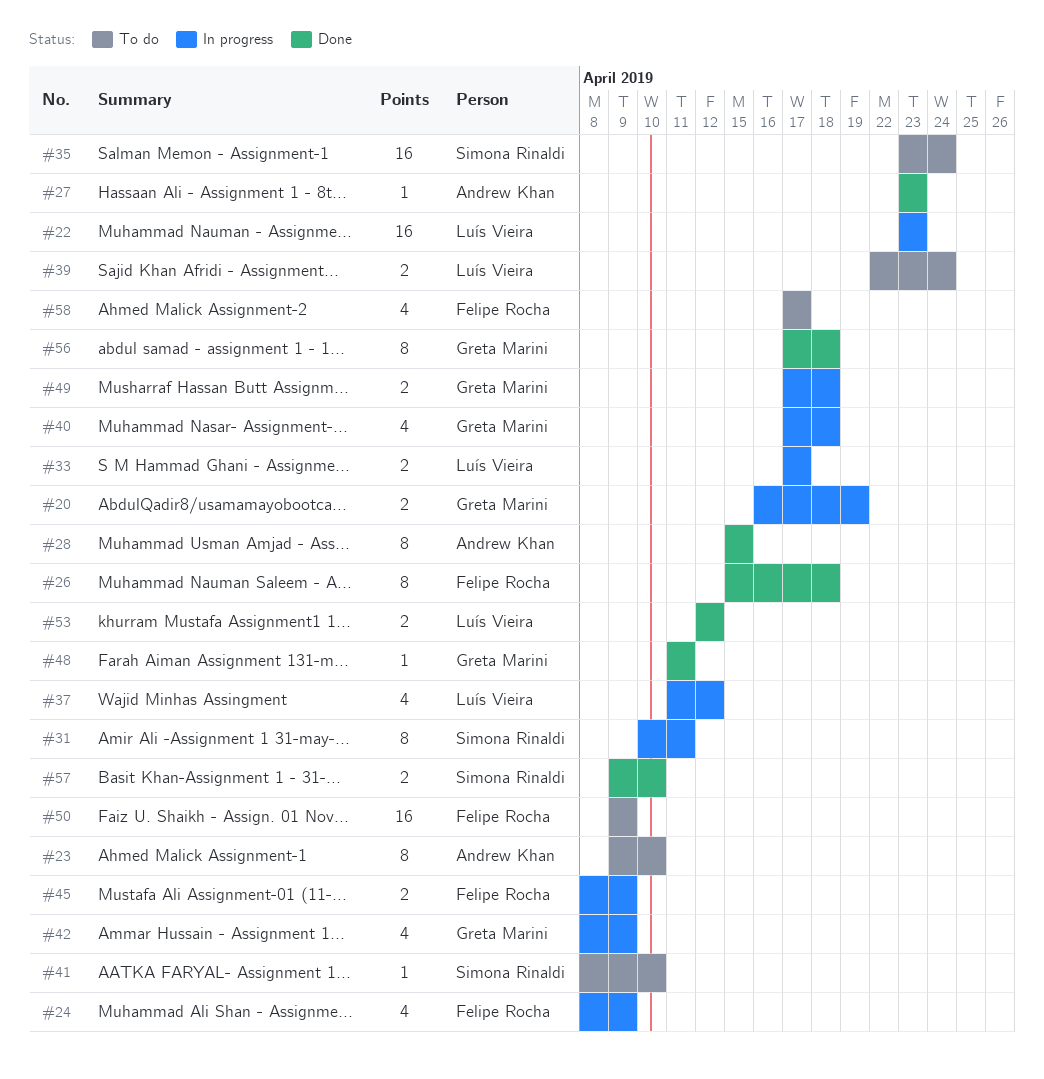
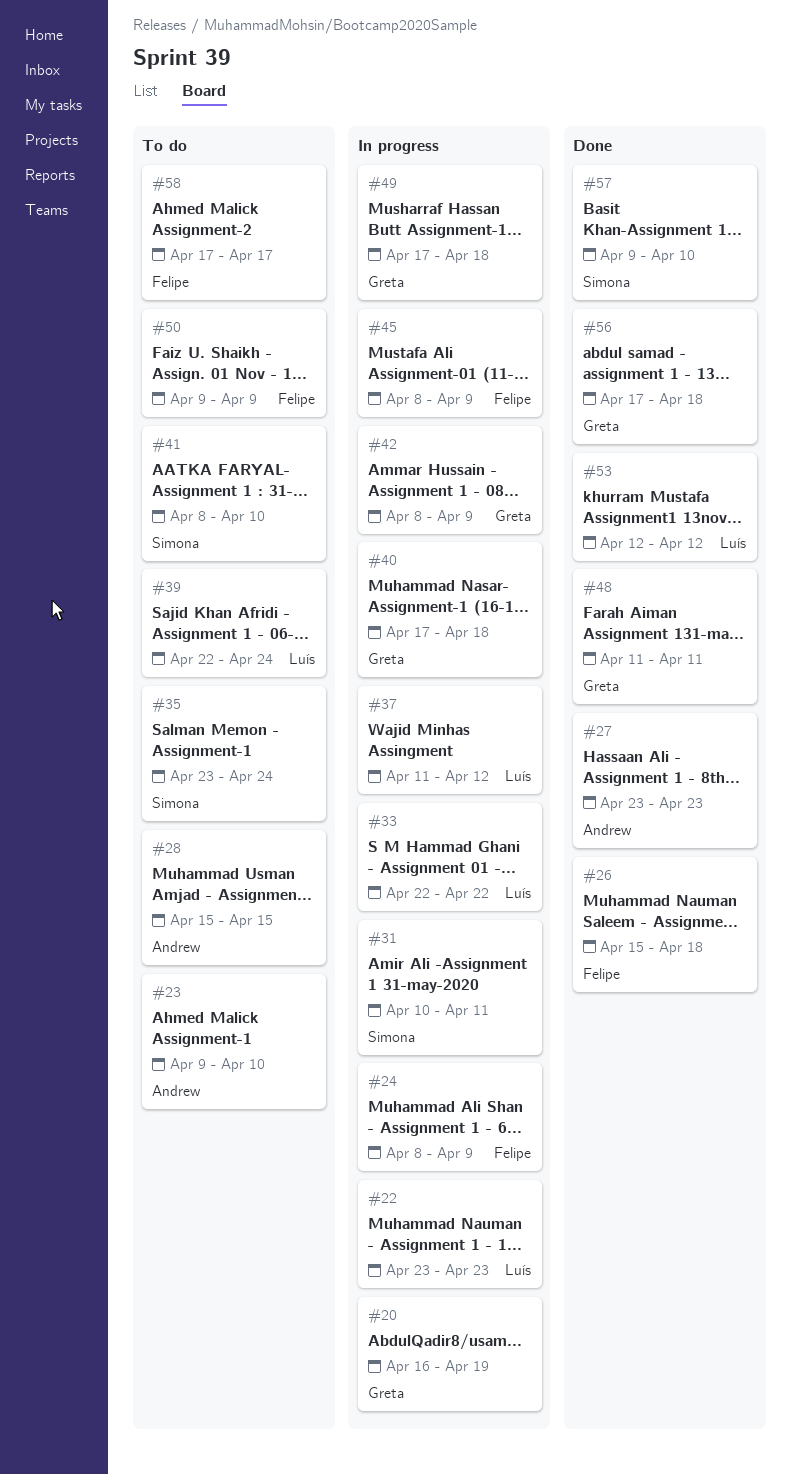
#28, status: Done -> To do
#33, start: Apr 17 -> Apr 22
#33, due: Apr 17 -> Apr 22

